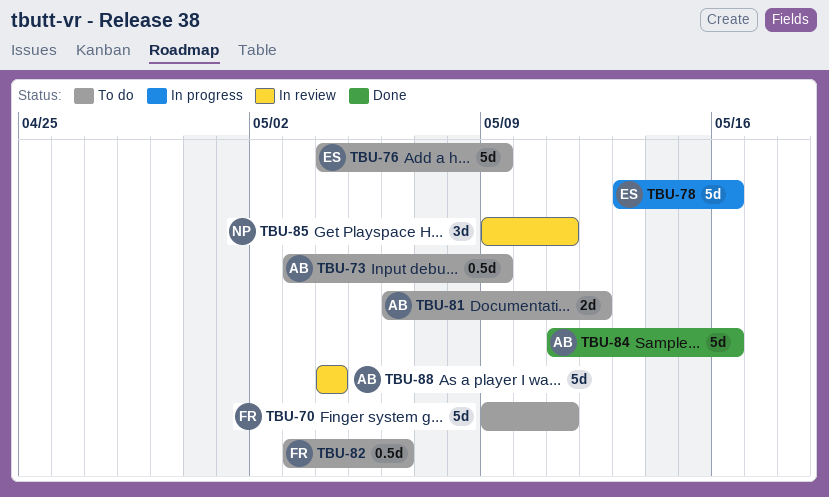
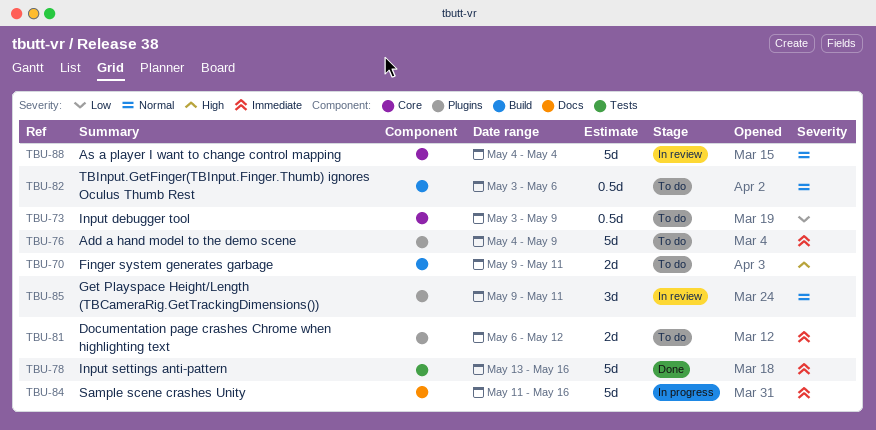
TBU-70, estimate: 5d -> 2d
TBU-78, status: In progress -> Done
TBU-84, status: Done -> In progress

